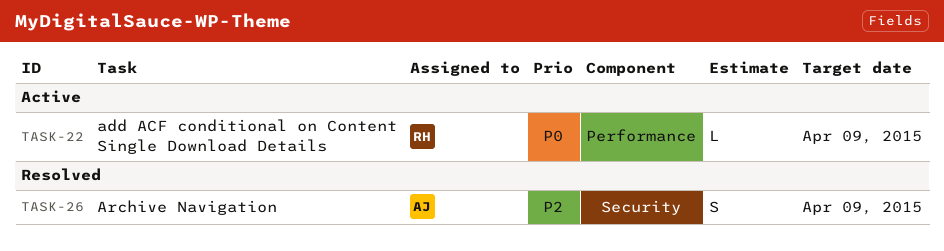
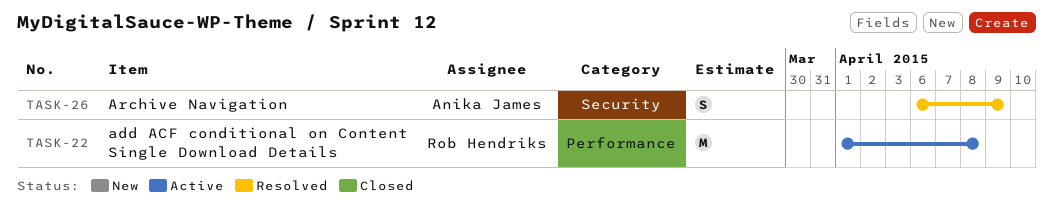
TASK-22, estimate: L -> M
TASK-22, due: Apr 9 -> Apr 8

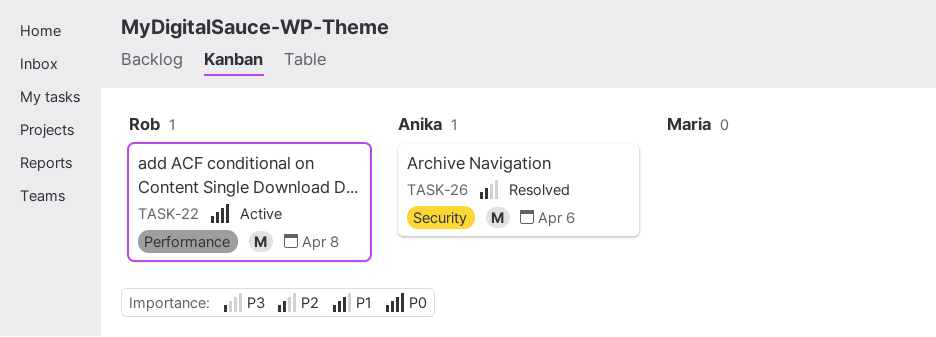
TASK-26, estimate: S -> M
TASK-26, due: Apr 9 -> Apr 6

